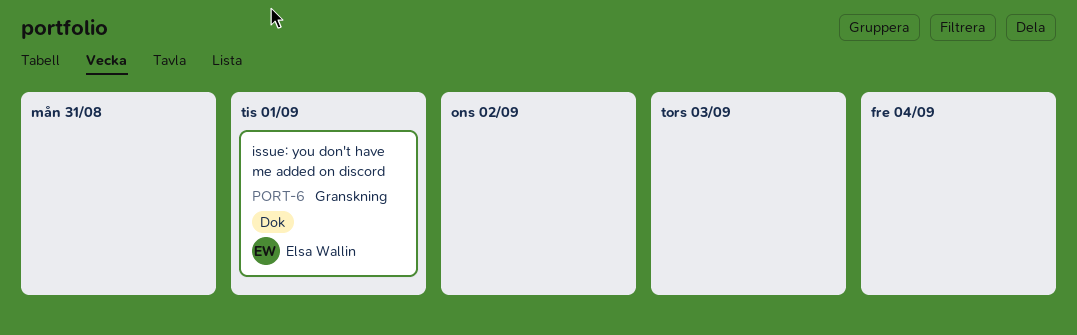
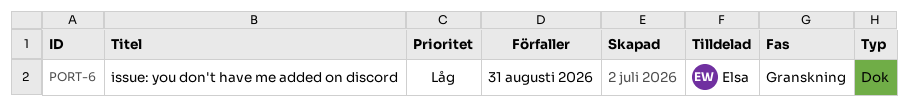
PORT-6, due: Sep 1 -> Aug 31

